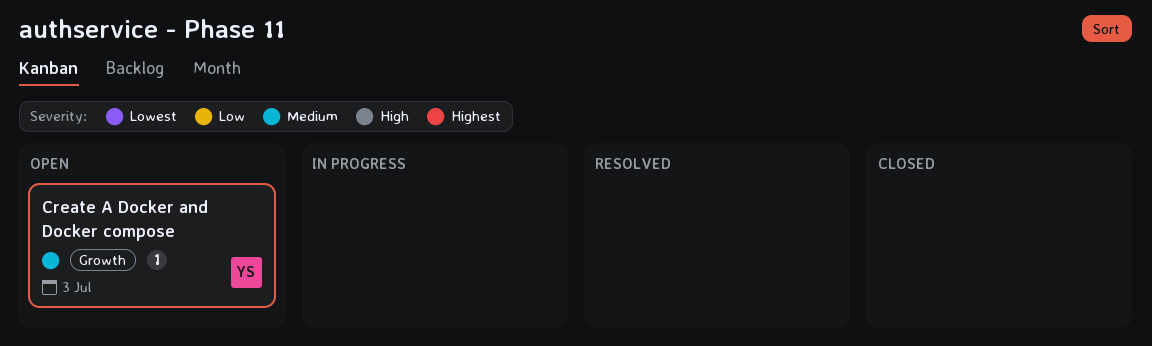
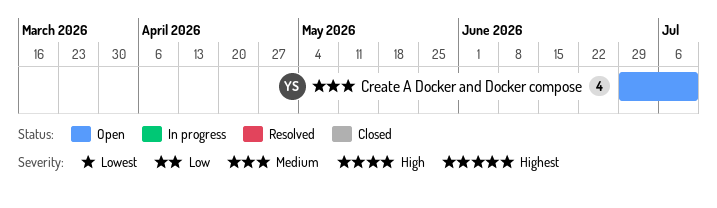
Create A Docker and Docker compose, estimate: 1 -> 4
Create A Docker and Docker compose, due: Jul 3 -> Jul 10

